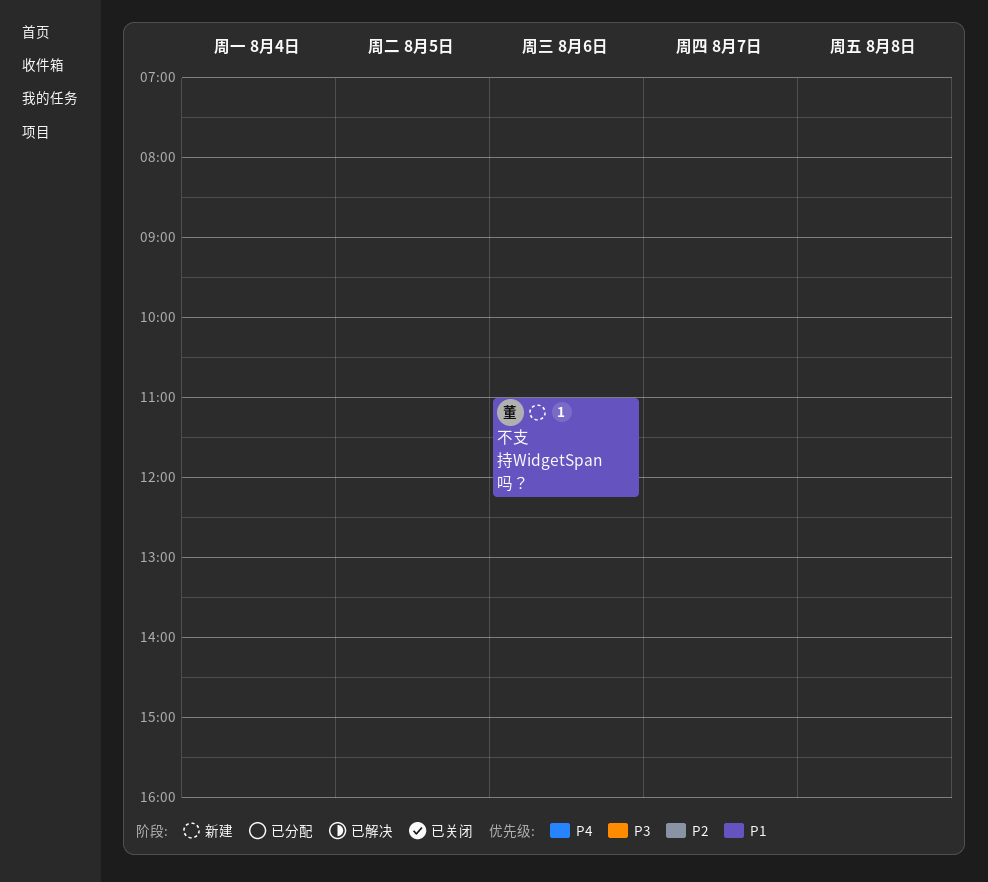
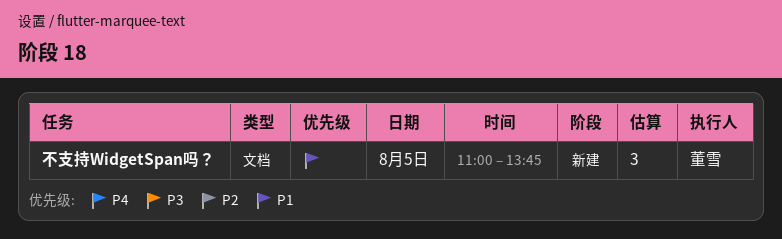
不支持WidgetSpan吗？, estimate: 1 -> 3
不支持WidgetSpan吗？, day: Aug 6 -> Aug 5
不支持WidgetSpan吗？, ends: 12:15 -> 13:45

